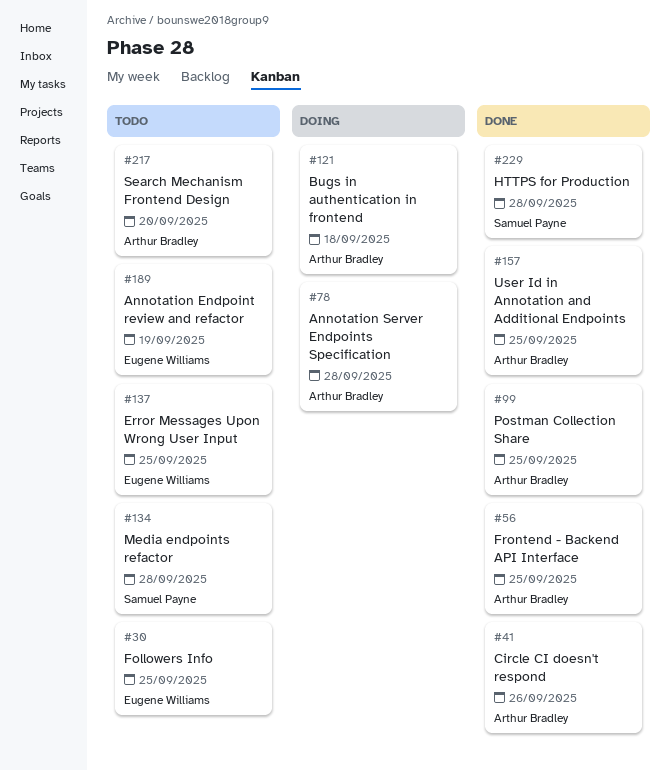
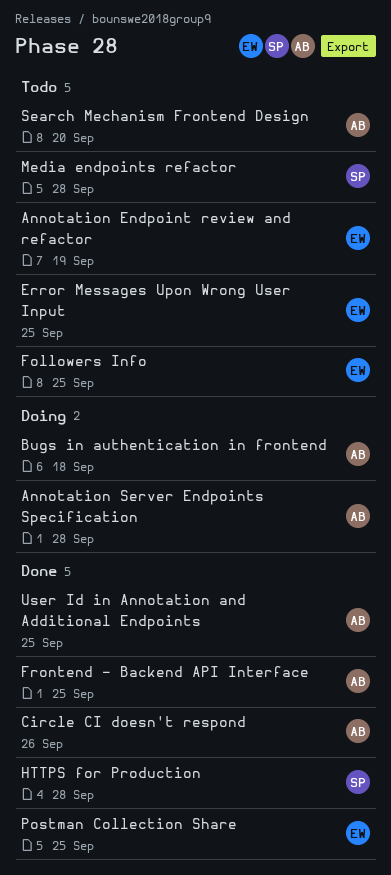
Postman Collection Share, owner: Arthur Bradley -> Eugene Williams

